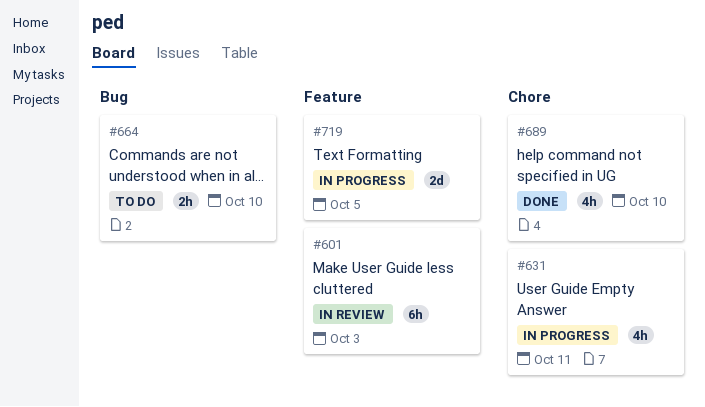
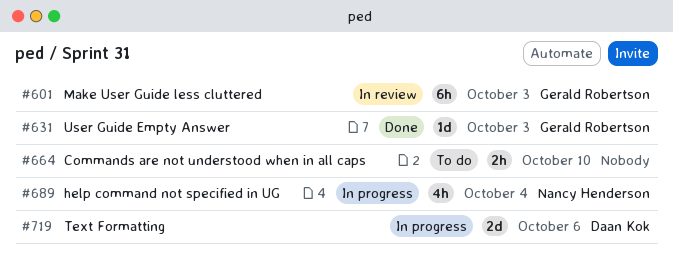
#631, status: In progress -> Done
#631, estimate: 4h -> 1d
#631, due: Oct 11 -> Oct 3
#689, status: Done -> In progress
#689, due: Oct 10 -> Oct 4
#719, due: Oct 5 -> Oct 6

